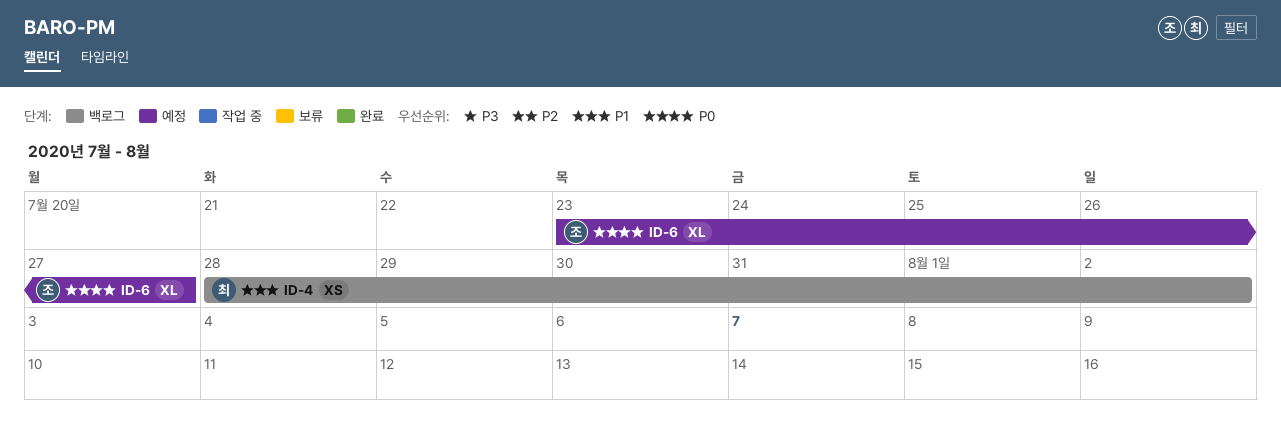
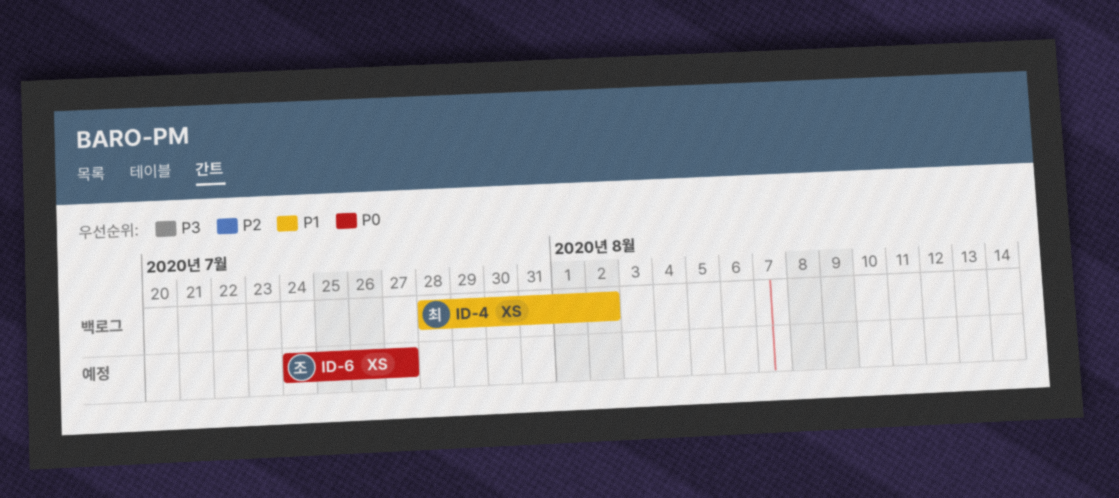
ID-6, estimate: XL -> XS
ID-6, start: Jul 23 -> Jul 24

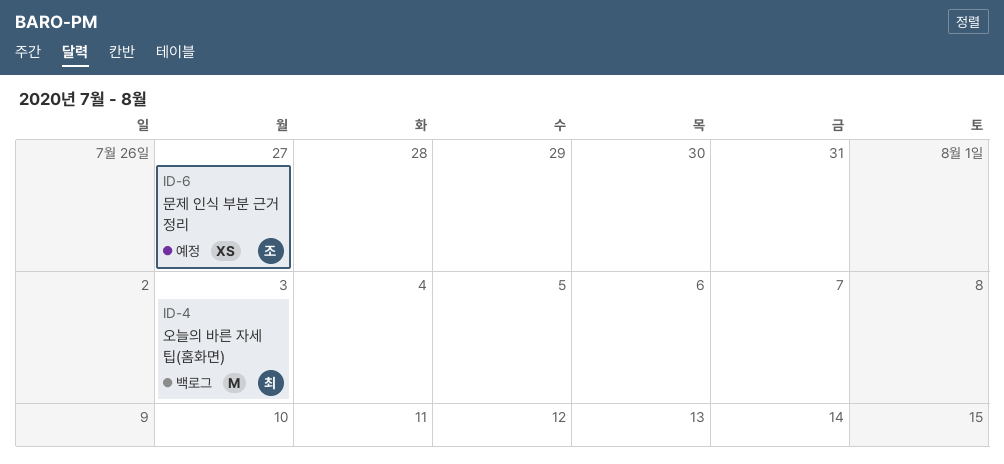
ID-4, estimate: XS -> M
ID-4, due: Aug 2 -> Aug 3

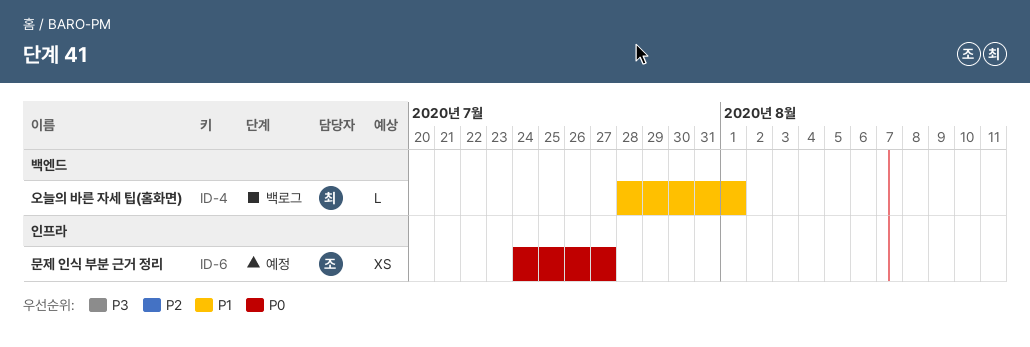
ID-4, estimate: M -> L
ID-4, due: Aug 3 -> Aug 1

